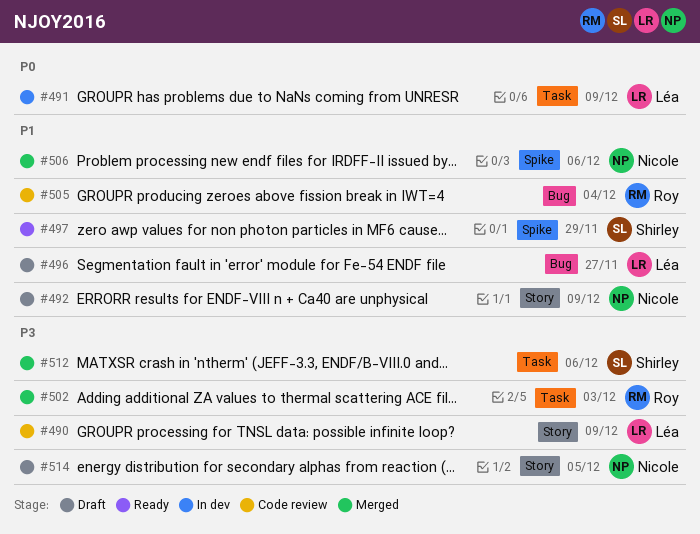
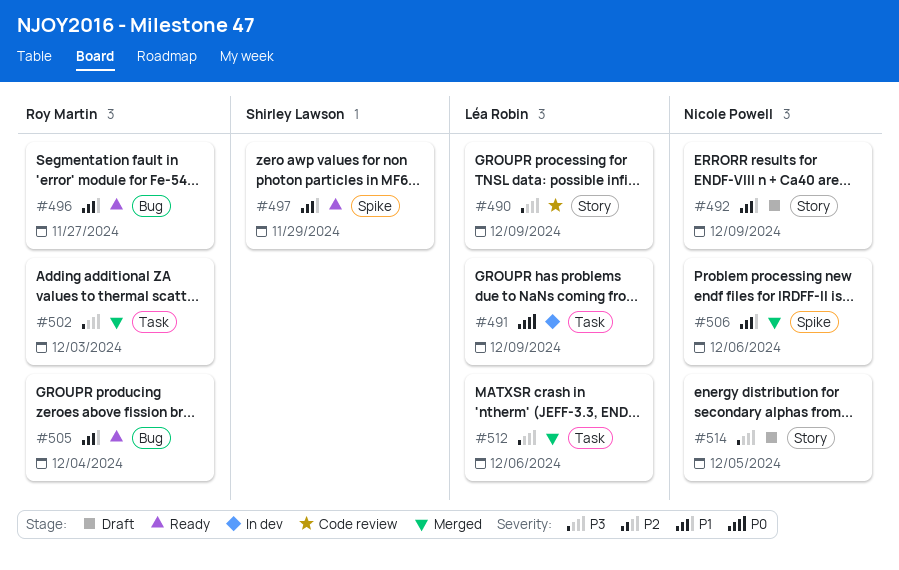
#496, status: Draft -> Ready
#496, owner: Léa Robin -> Roy Martin
#505, status: Code review -> Ready
#512, owner: Shirley Lawson -> Léa Robin

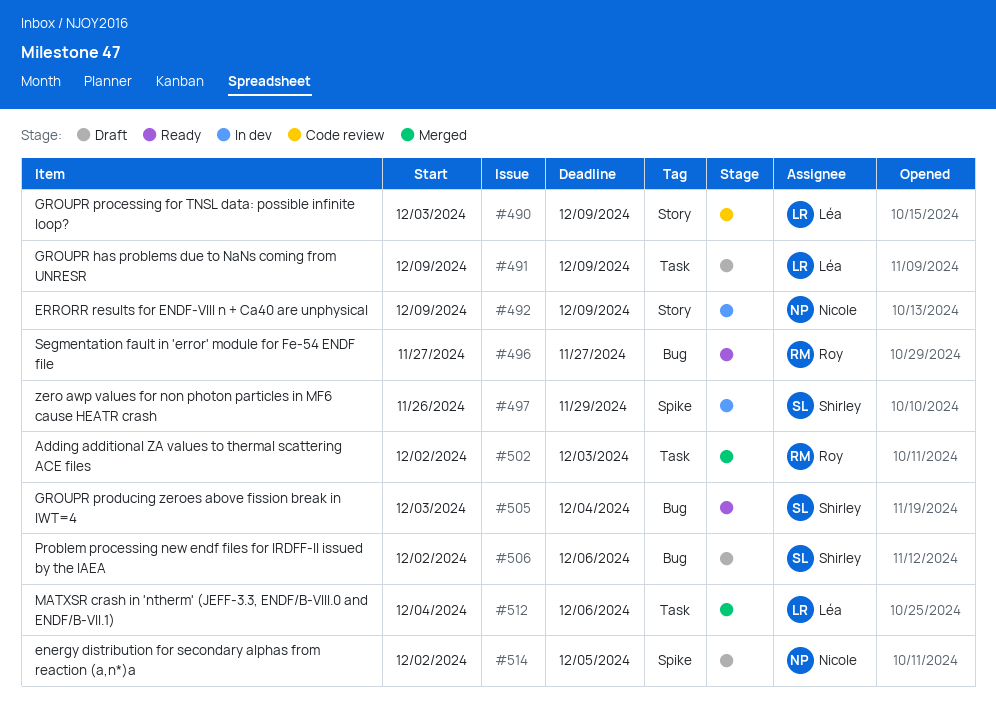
#491, status: In dev -> Draft
#492, status: Draft -> In dev
#497, status: Ready -> In dev
#505, owner: Roy Martin -> Shirley Lawson
#506, status: Merged -> Draft
#506, owner: Nicole Powell -> Shirley Lawson
#506, label: Spike -> Bug
#514, label: Story -> Spike

